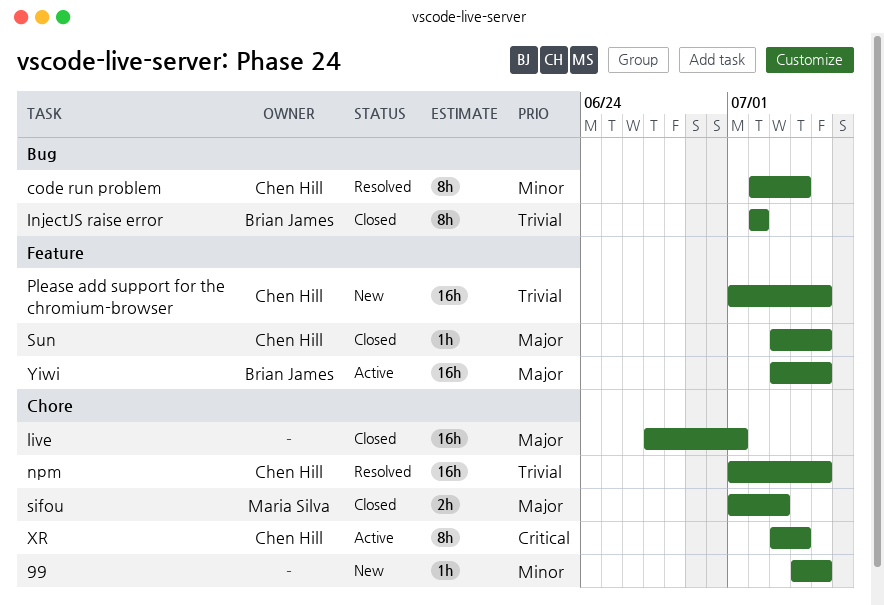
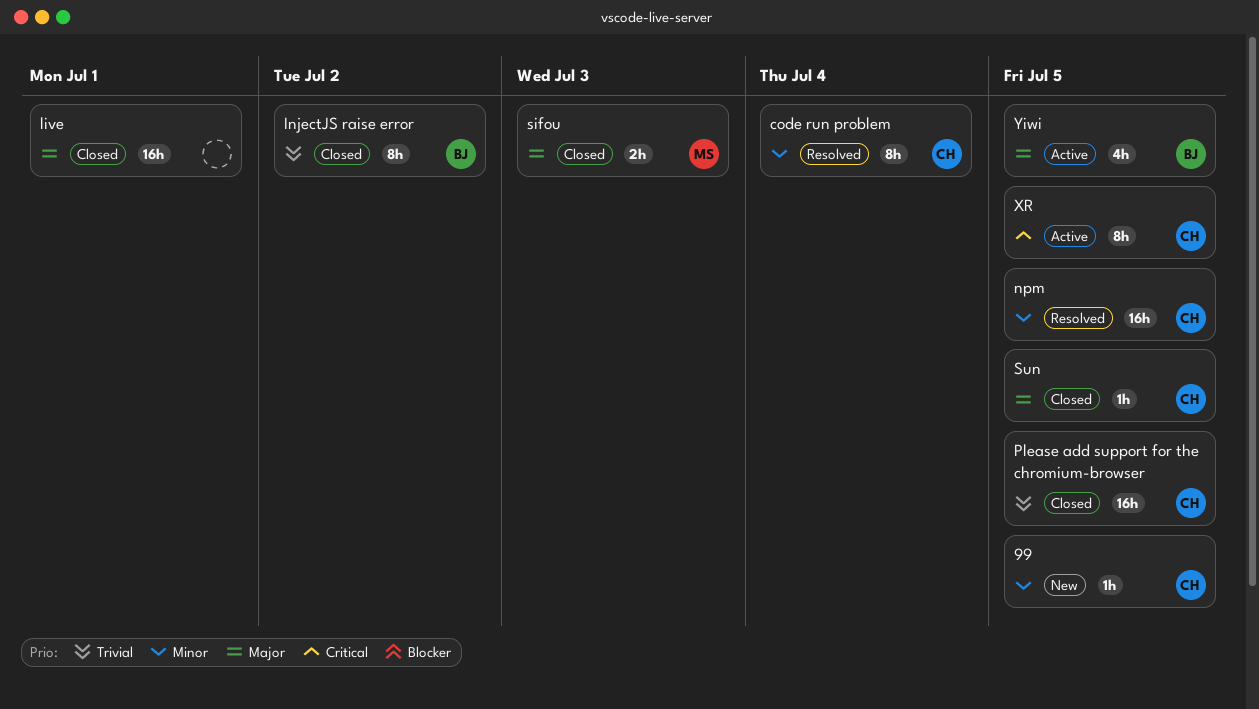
99, owner: none -> Chen Hill
npm, priority: Trivial -> Minor
Please add support for the chromium-browser, status: New -> Closed
XR, due: Jul 4 -> Jul 5
Yiwi, estimate: 16h -> 4h

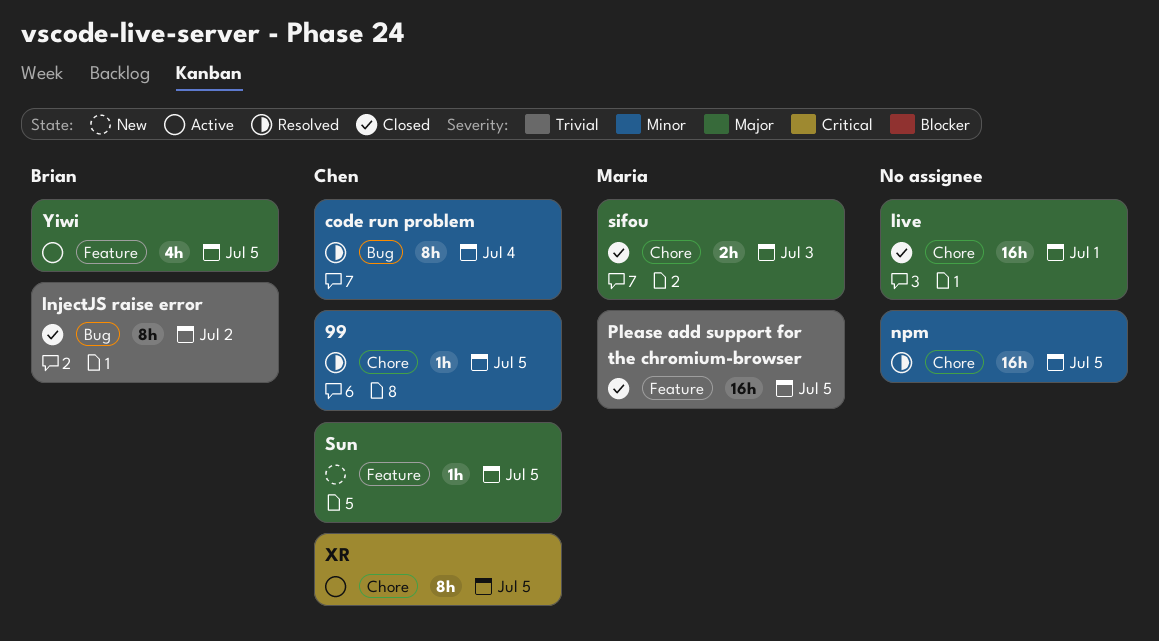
99, status: New -> Resolved
npm, owner: Chen -> none
Please add support for the chromium-browser, owner: Chen -> Maria
Sun, status: Closed -> New

